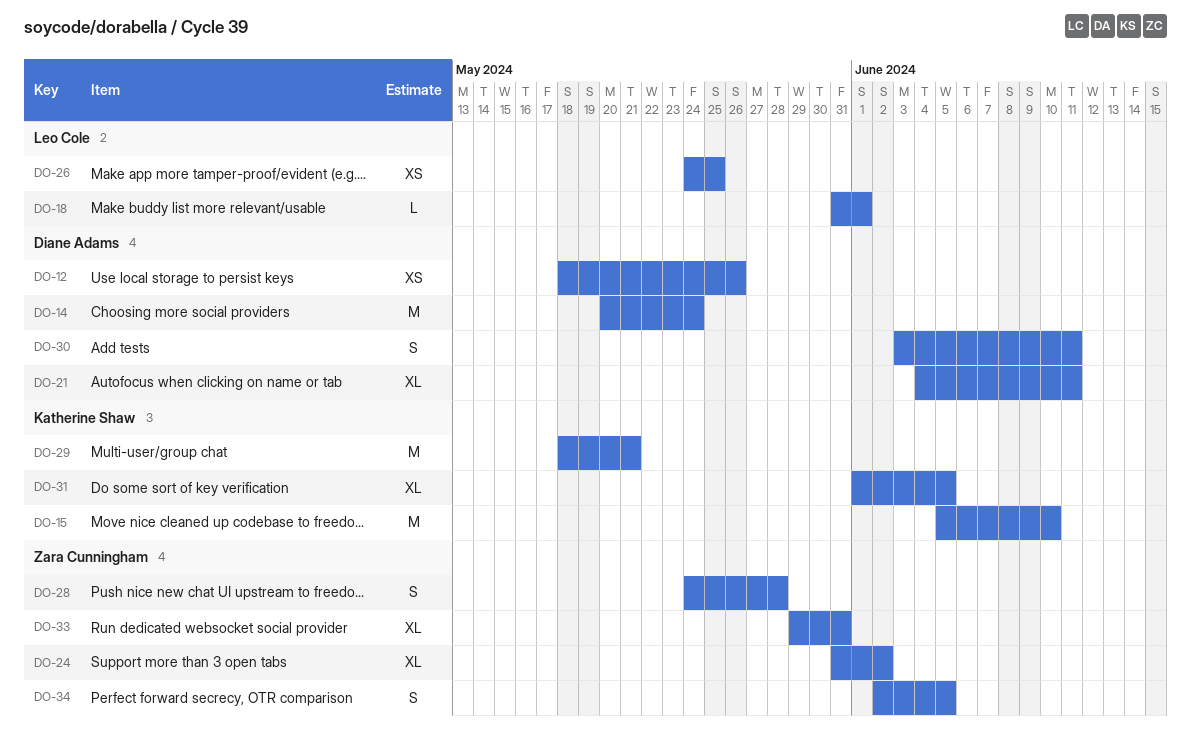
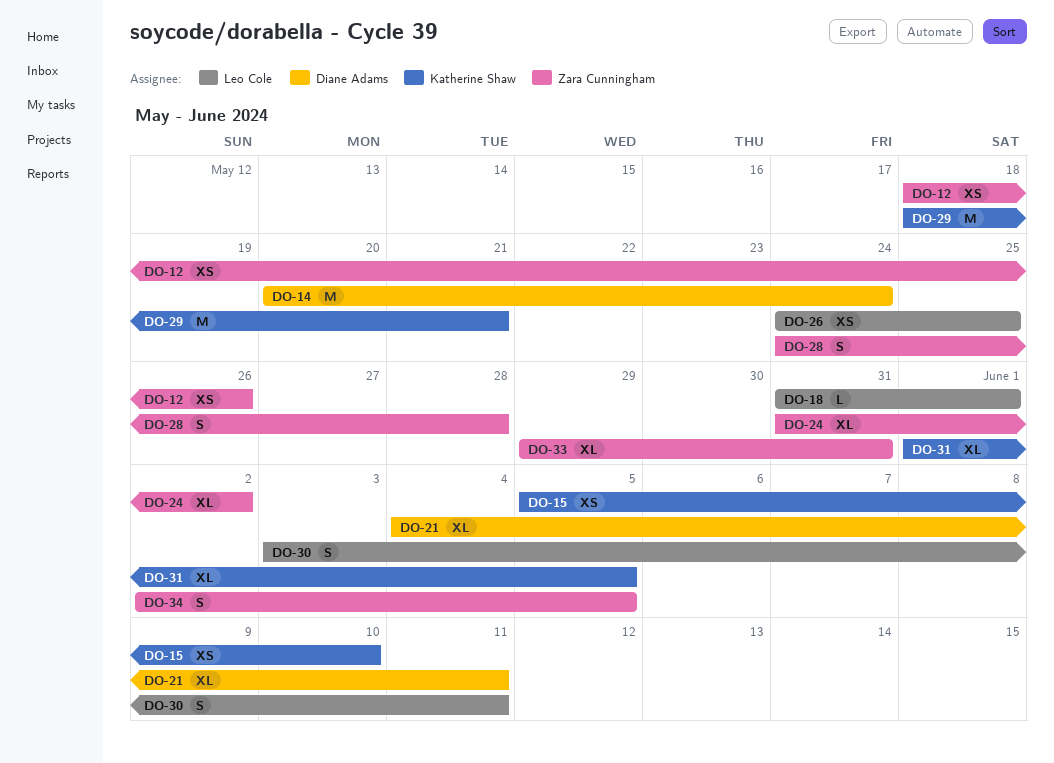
DO-12, owner: Diane Adams -> Zara Cunningham
DO-15, estimate: M -> XS
DO-30, owner: Diane Adams -> Leo Cole

